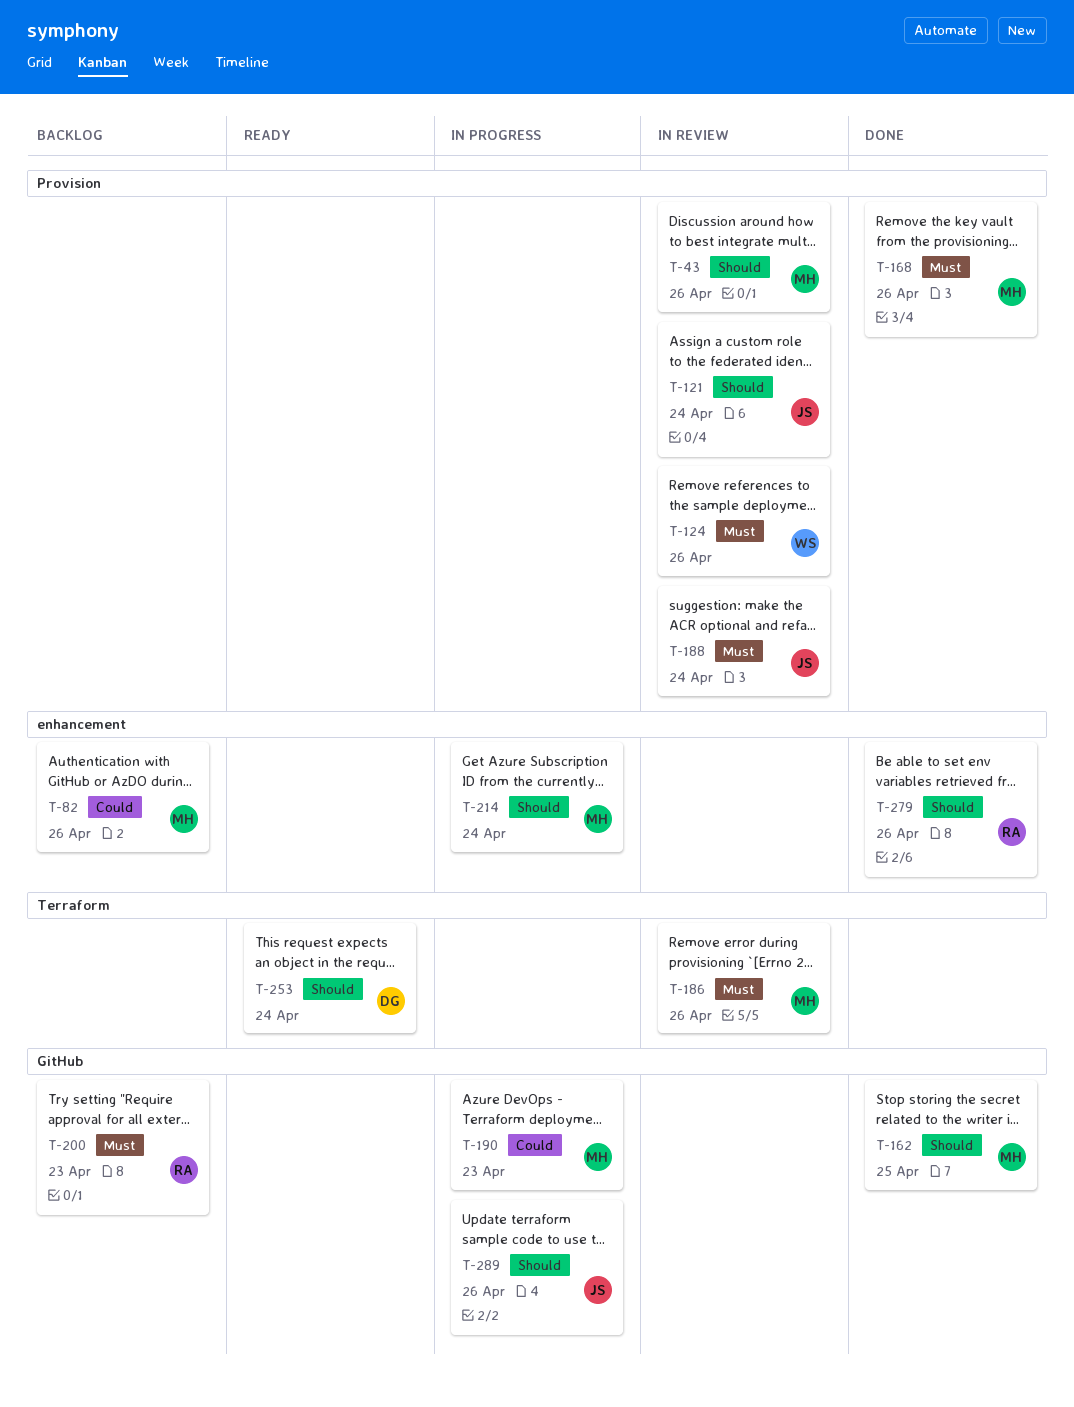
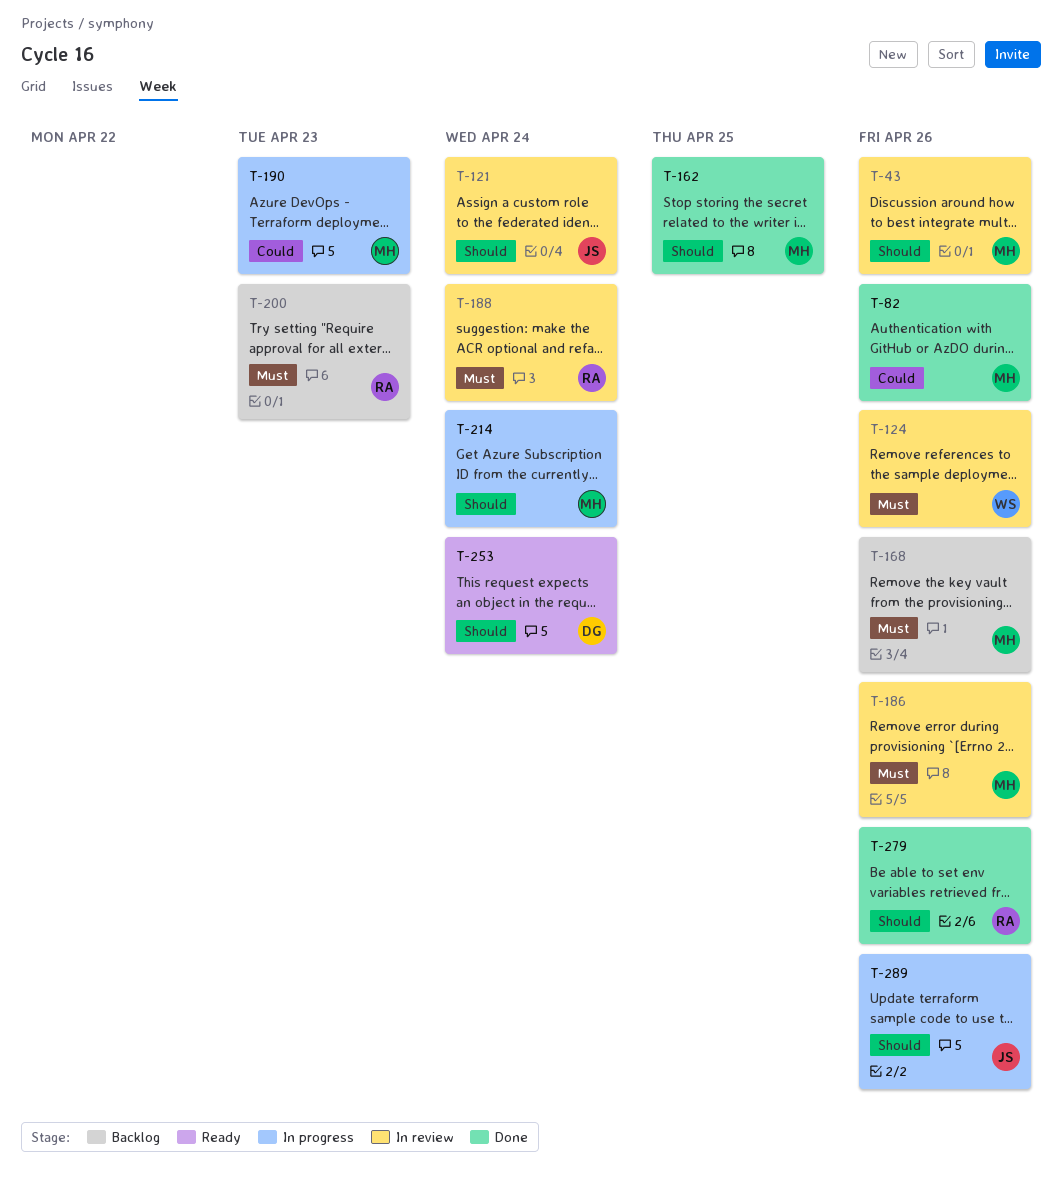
T-82, status: Backlog -> Done
T-168, status: Done -> Backlog
T-188, owner: JS -> RA

